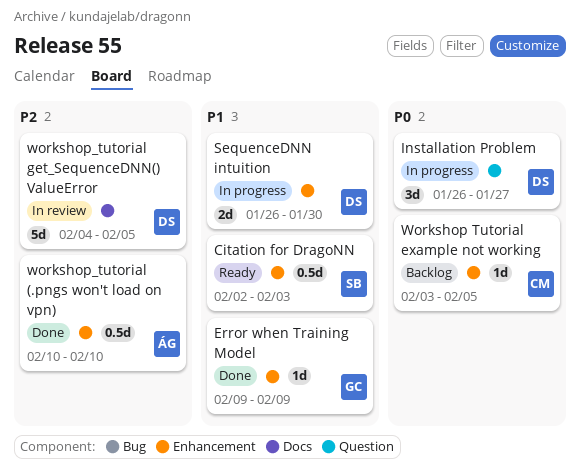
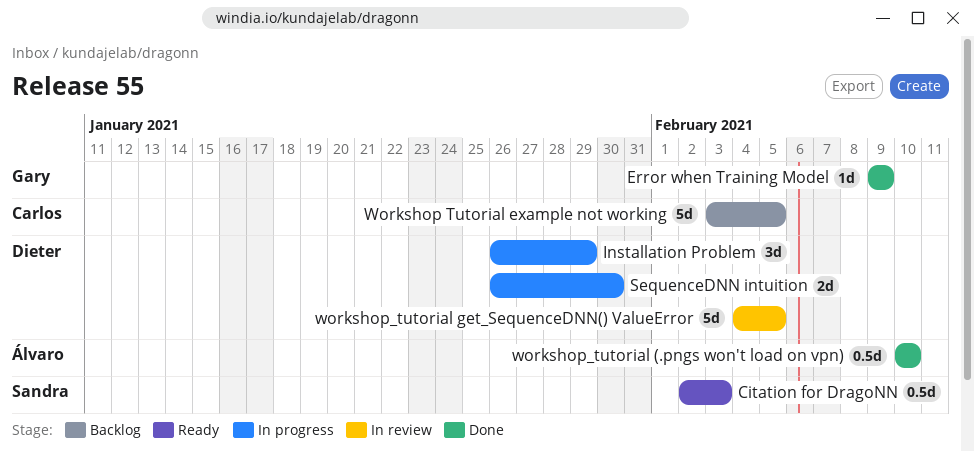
Installation Problem, due: Jan 27 -> Jan 29
Workshop Tutorial example not working, estimate: 1d -> 5d

